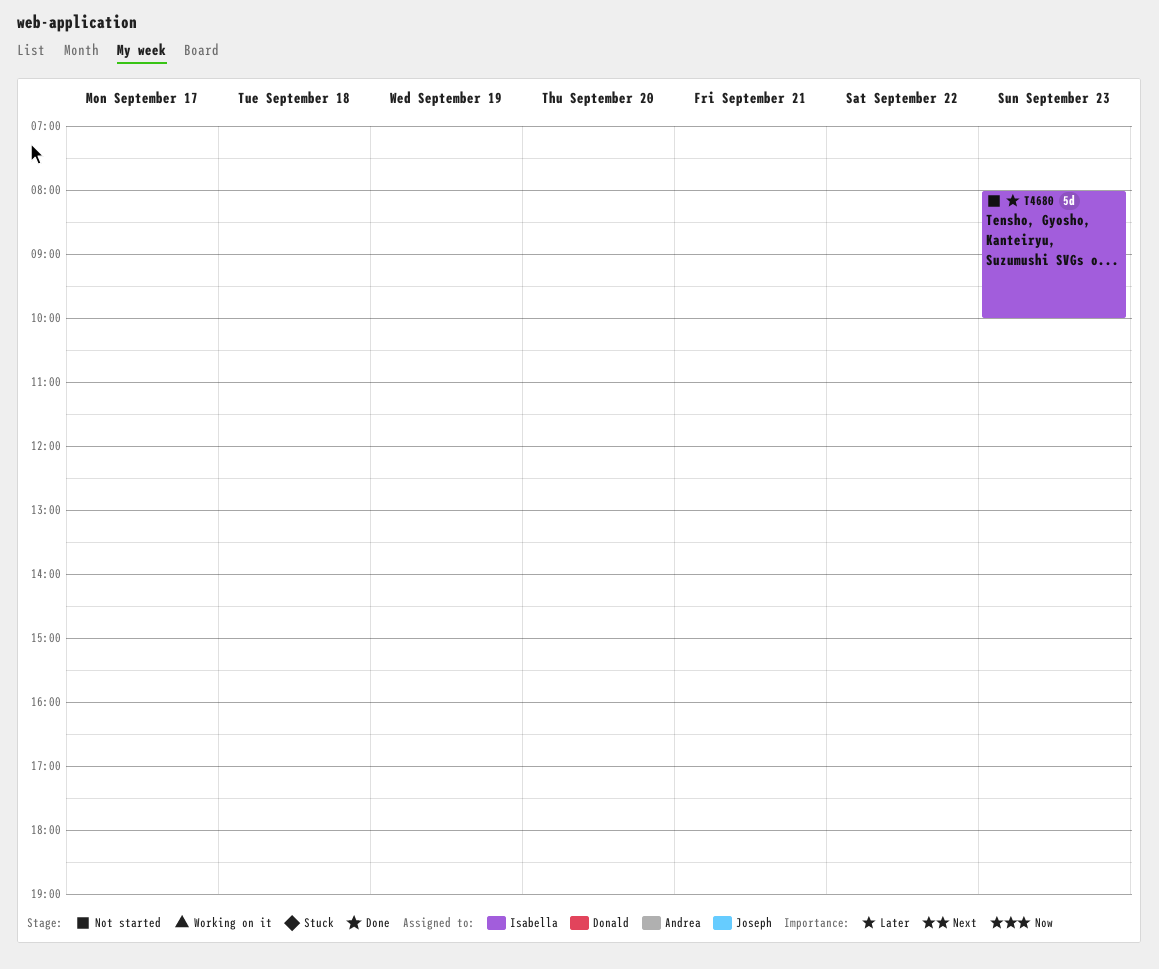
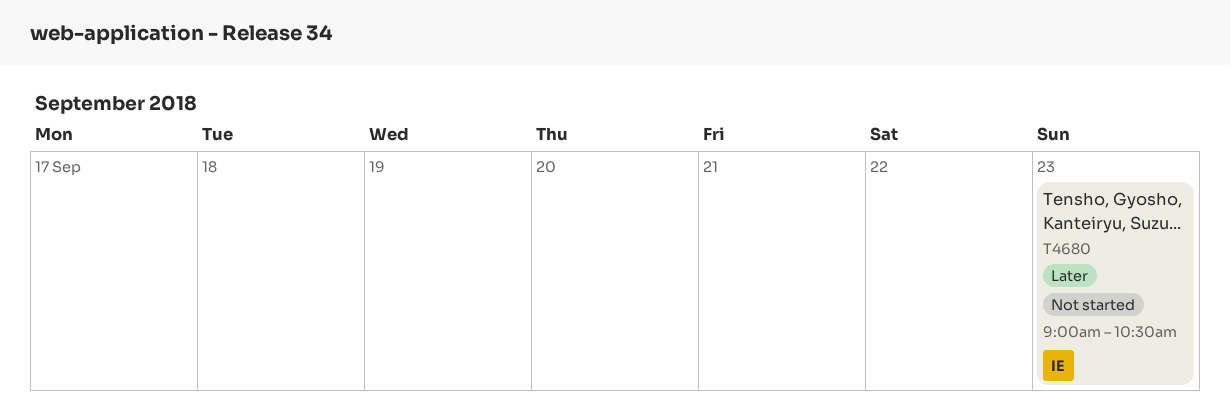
T4680, begins: 08:00 -> 09:00
T4680, ends: 10:00 -> 10:30

